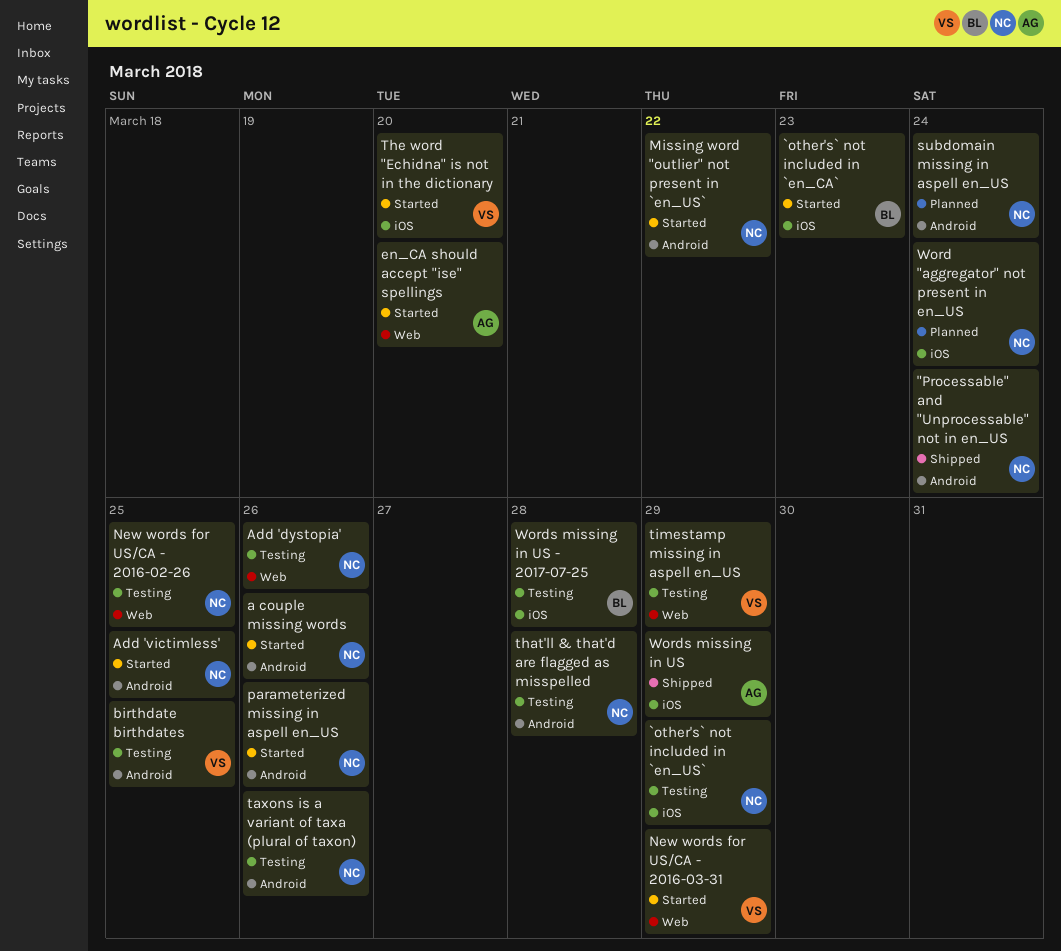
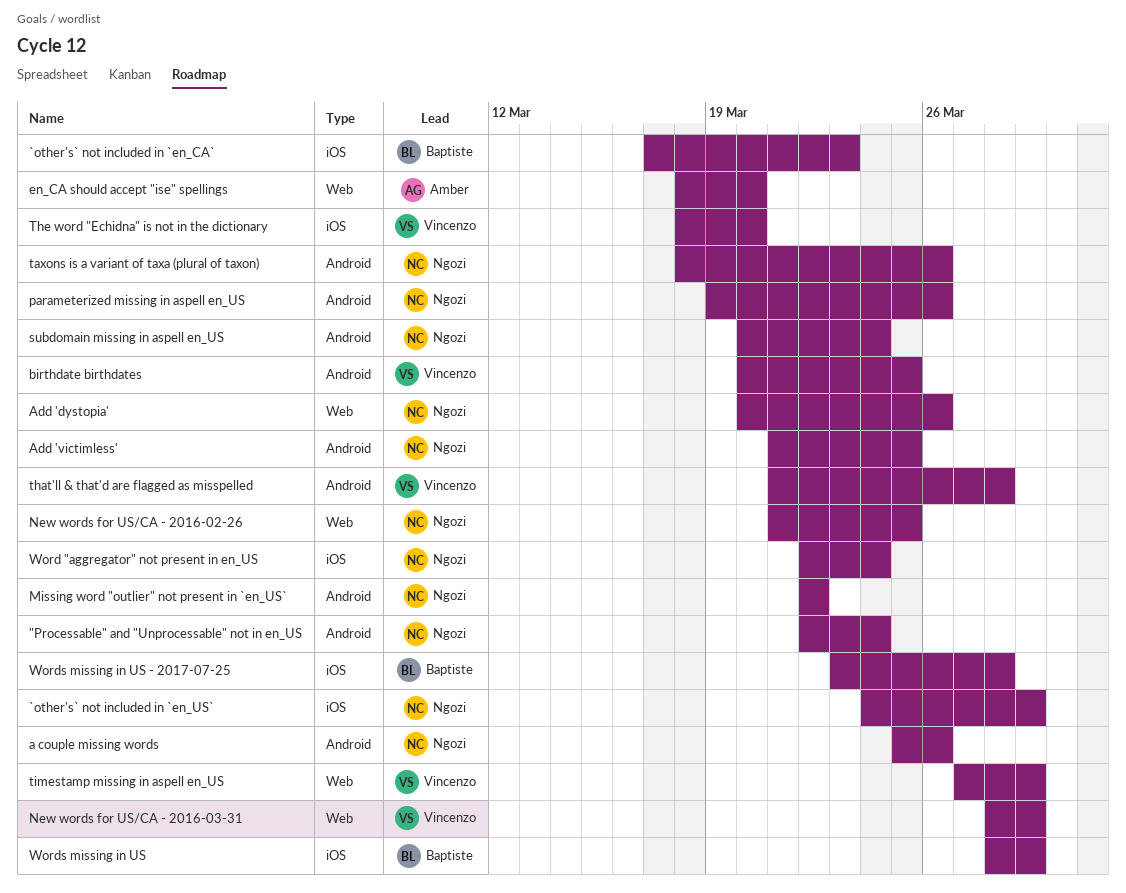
that'll & that'd are flagged as misspelled, owner: Ngozi -> Vincenzo
Words missing in US, owner: Amber -> Baptiste

